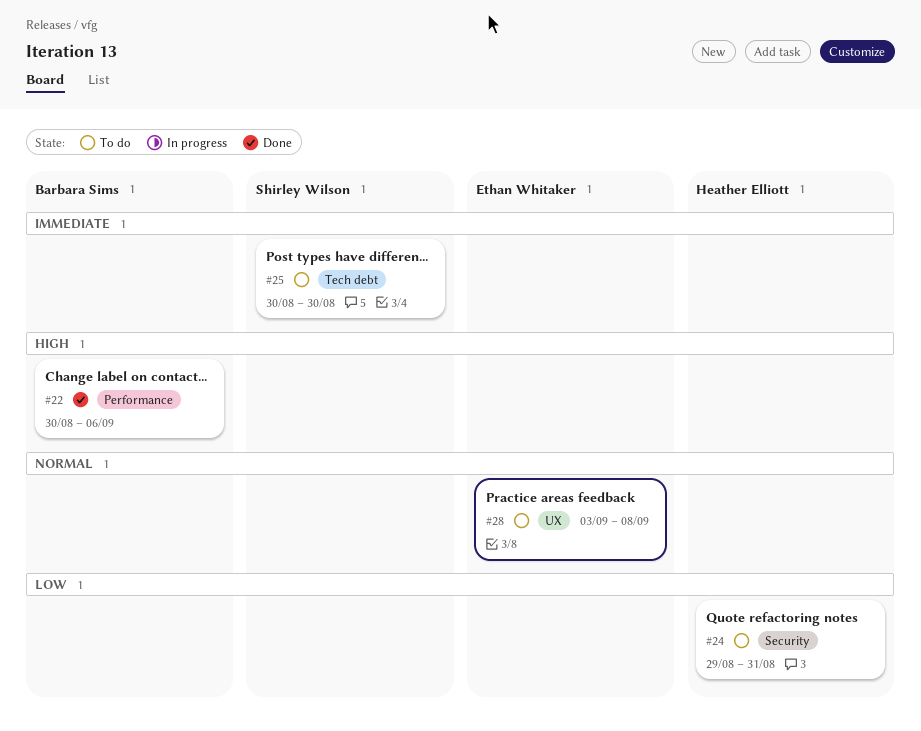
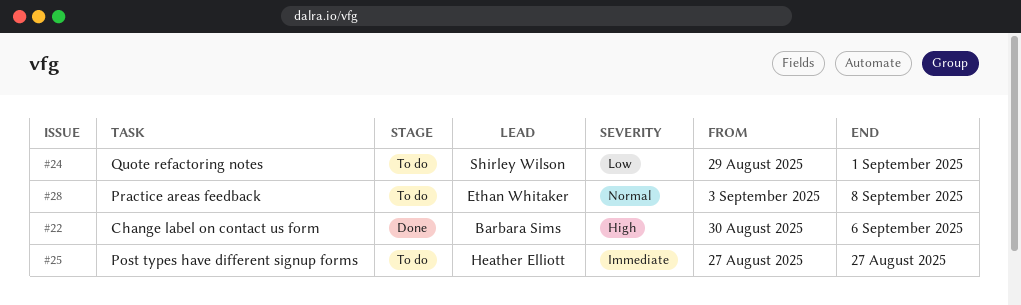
#24, owner: Heather Elliott -> Shirley Wilson
#24, due: Aug 31 -> Sep 1
#25, owner: Shirley Wilson -> Heather Elliott
#25, start: Aug 30 -> Aug 27
#25, due: Aug 30 -> Aug 27

